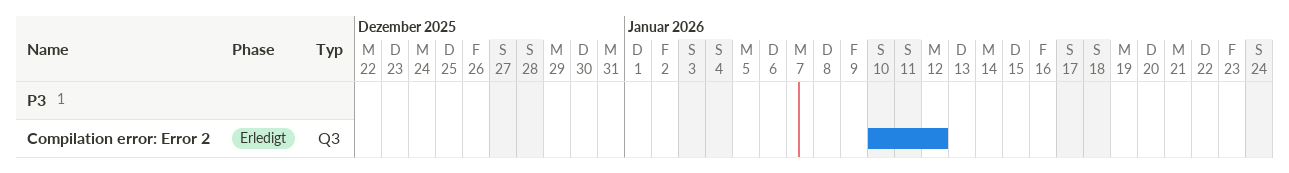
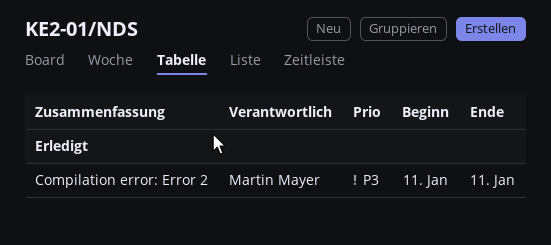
Compilation error: Error 2, start: Jan 10 -> Jan 11
Compilation error: Error 2, due: Jan 12 -> Jan 11

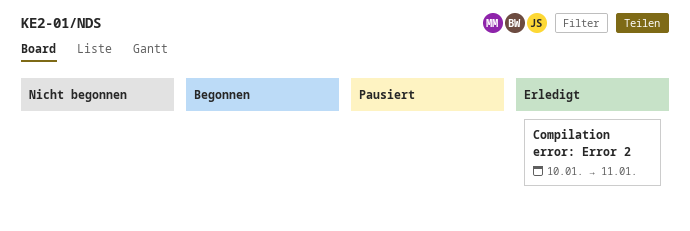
Compilation error: Error 2, start: Jan 11 -> Jan 10

